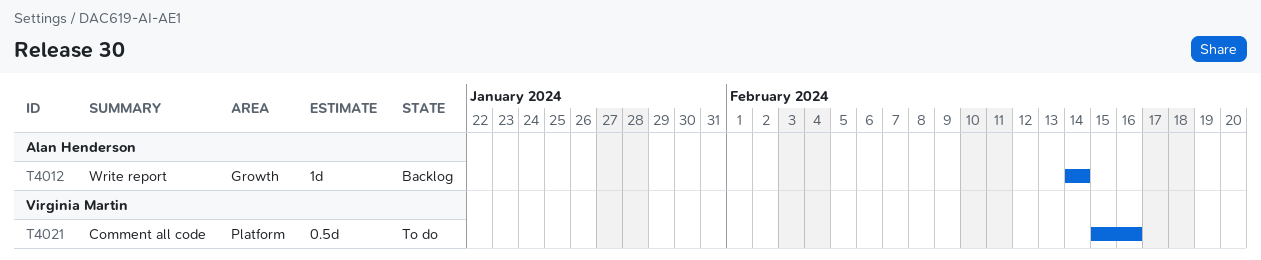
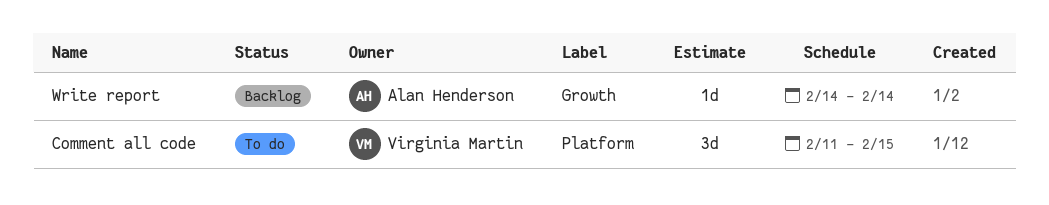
Comment all code, estimate: 0.5d -> 3d
Comment all code, start: Feb 15 -> Feb 11
Comment all code, due: Feb 16 -> Feb 15

